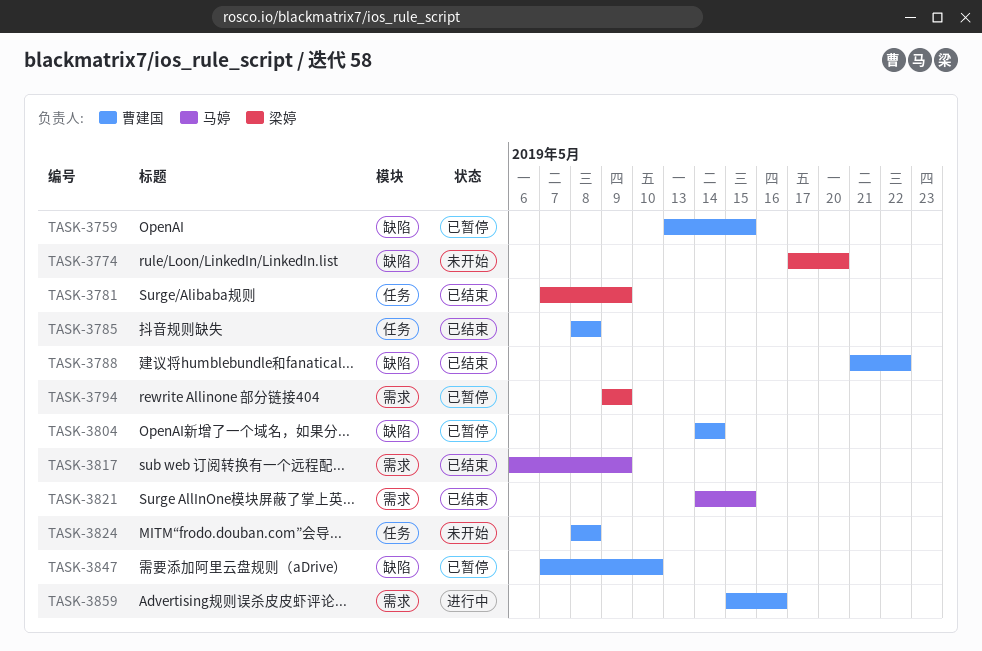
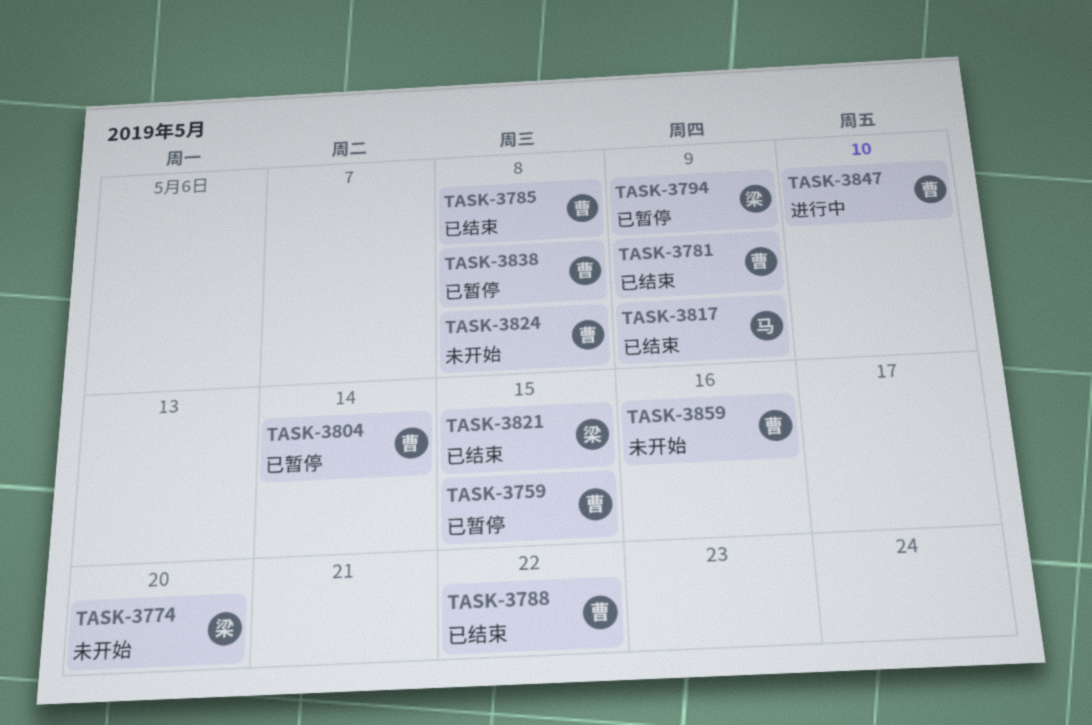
TASK-3781, owner: 梁婷 -> 曹建国
TASK-3821, owner: 马婷 -> 梁婷
TASK-3838: none -> present
TASK-3847, status: 已暂停 -> 进行中
TASK-3859, status: 进行中 -> 未开始

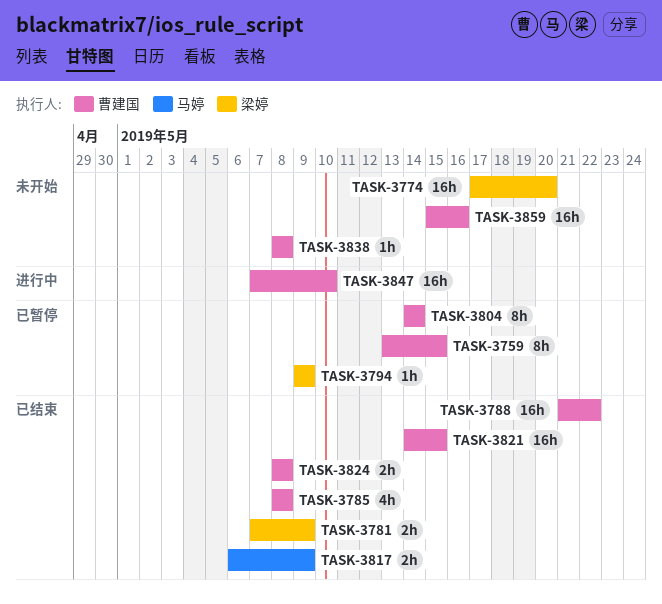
TASK-3781, owner: 曹建国 -> 梁婷
TASK-3821, owner: 梁婷 -> 曹建国
TASK-3824, status: 未开始 -> 已结束
TASK-3838, status: 已暂停 -> 未开始

